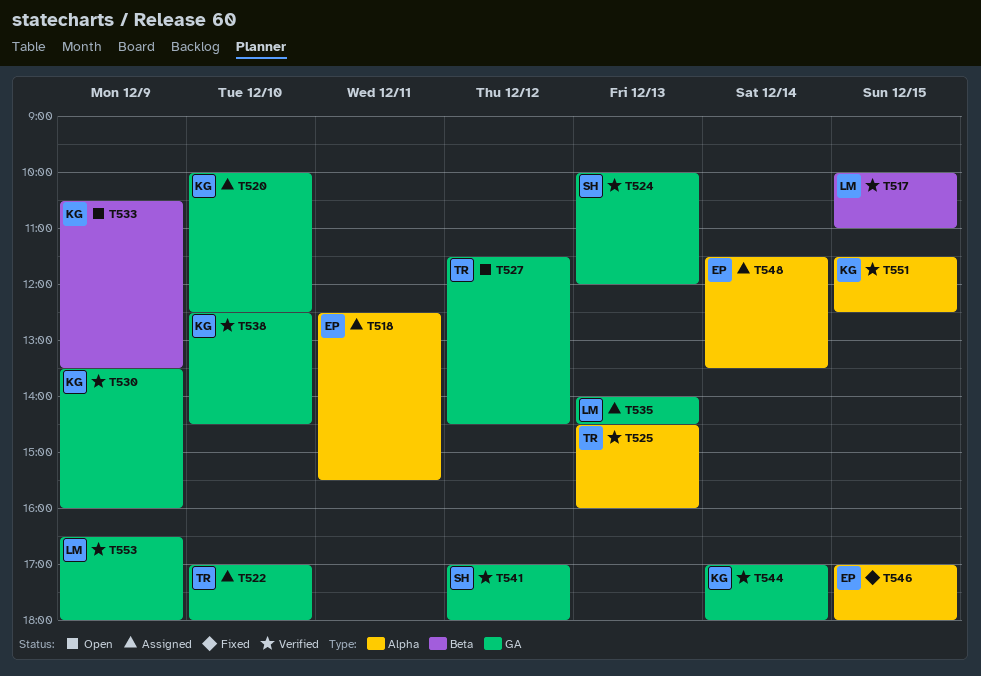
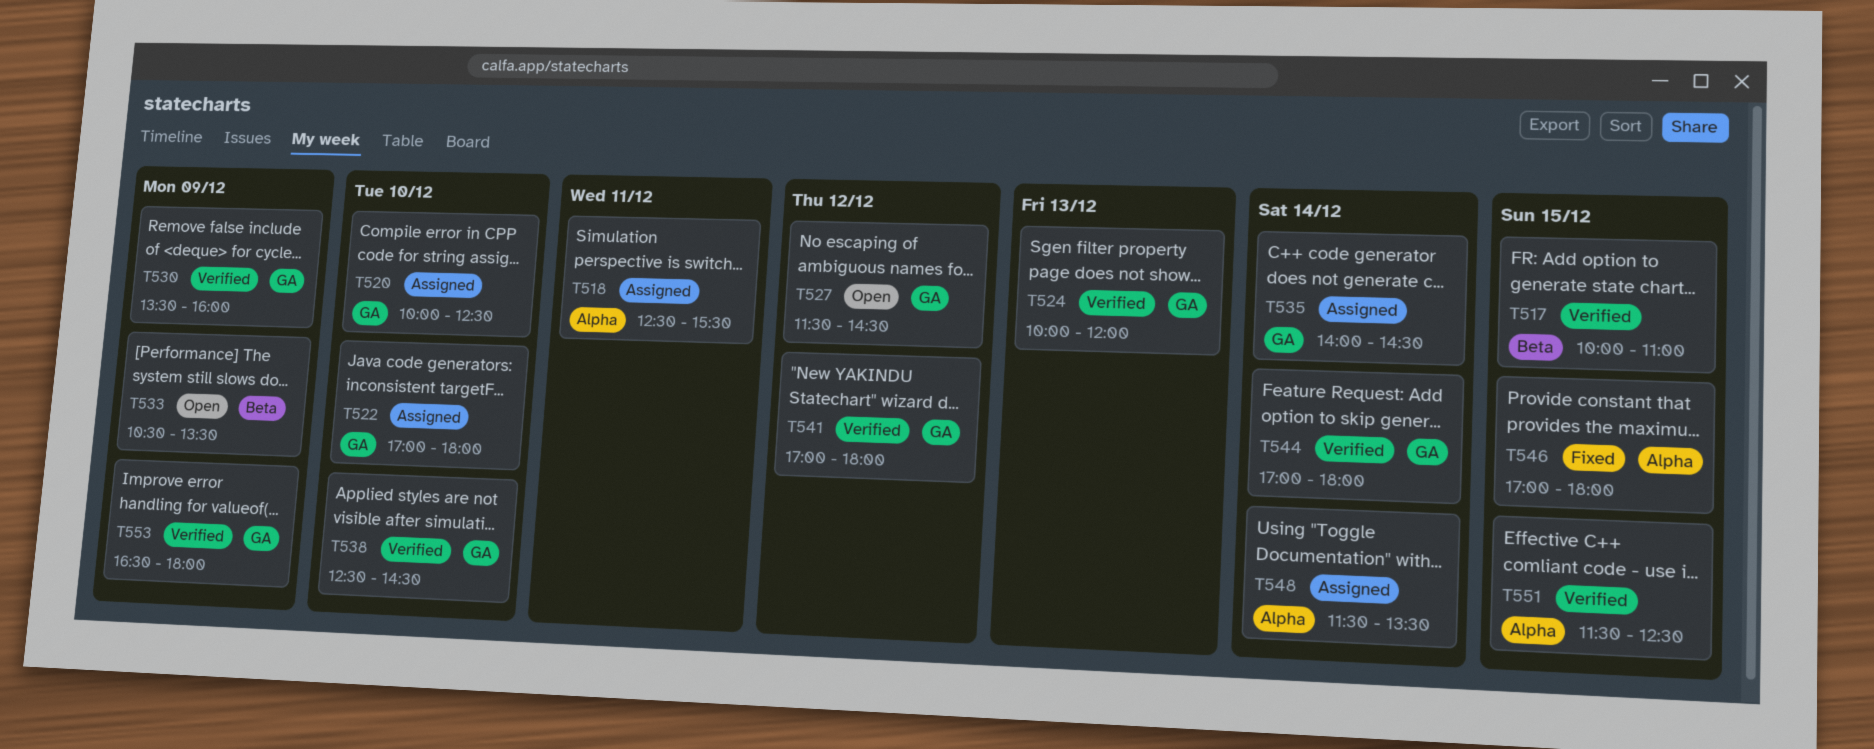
T525: present -> none
T535, day: Dec 13 -> Dec 14

